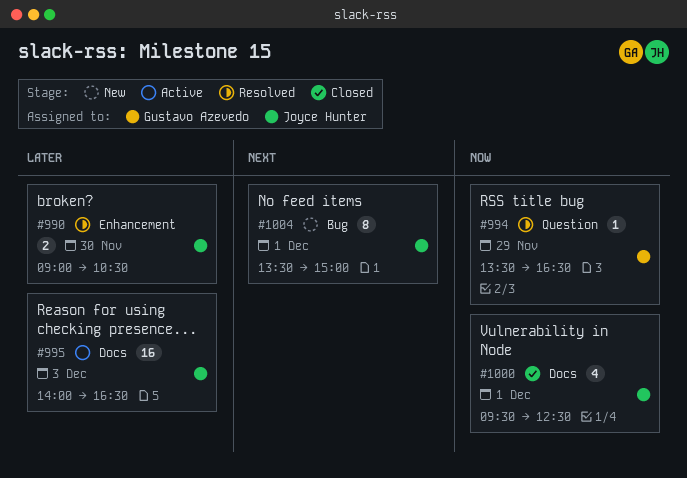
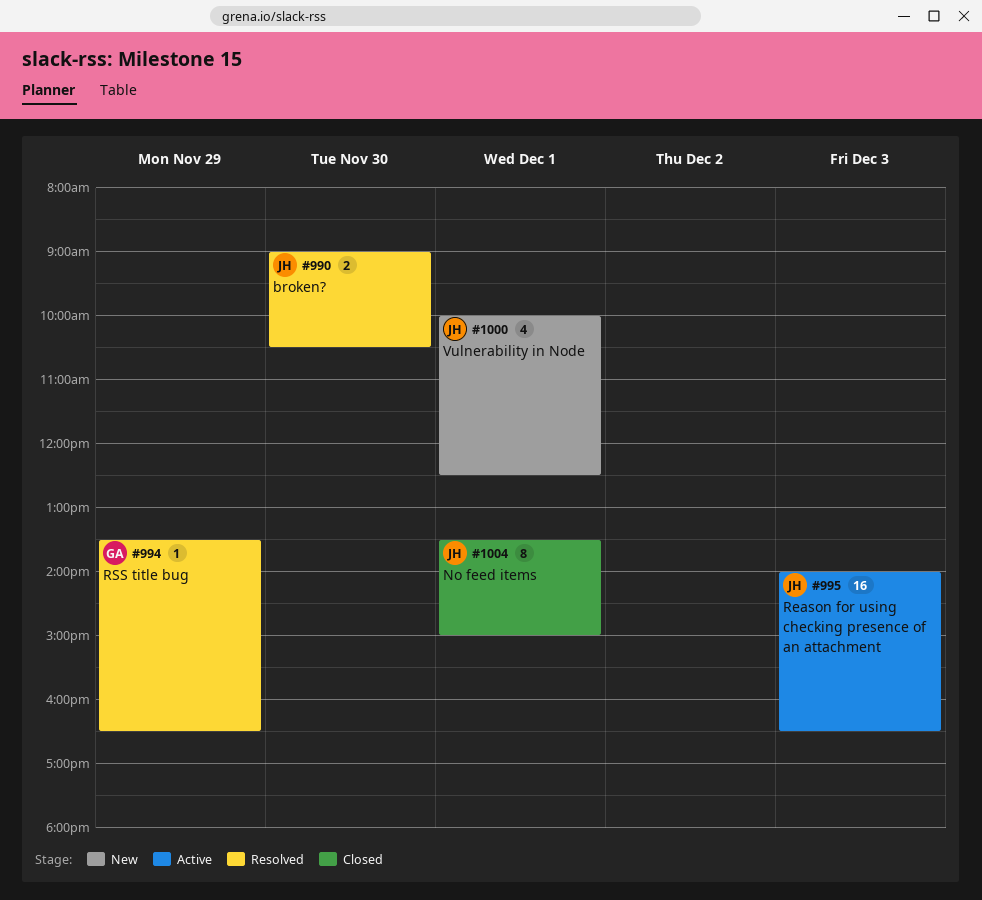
#1000, status: Closed -> New
#1000, begins: 09:30 -> 10:00
#1004, status: New -> Closed

